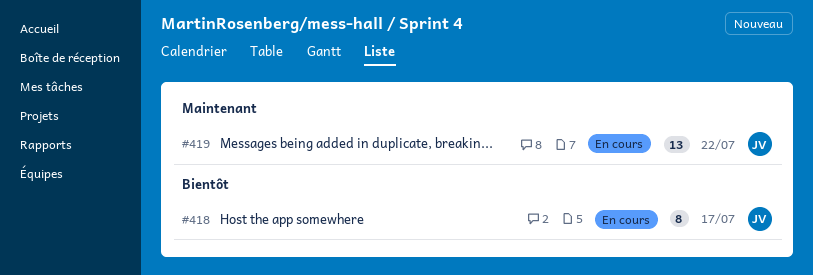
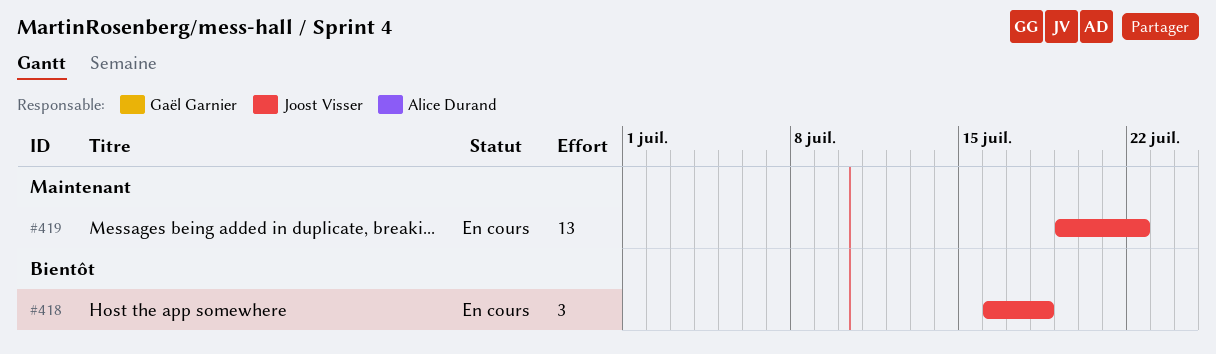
#418, estimate: 8 -> 3
#418, due: Jul 17 -> Jul 18

